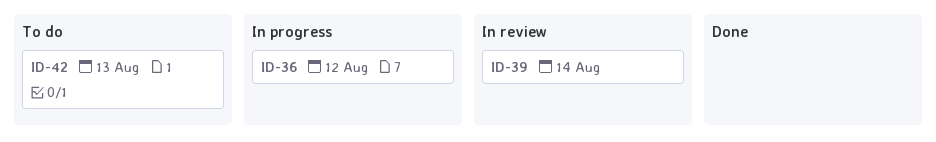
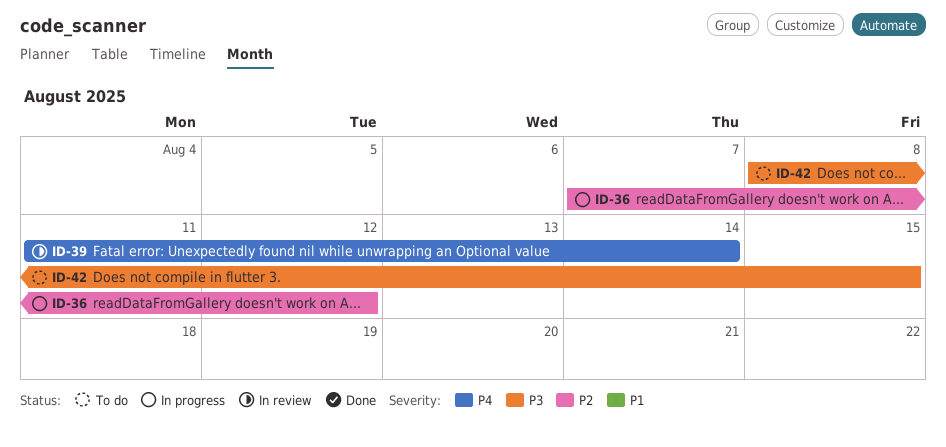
ID-42, due: Aug 13 -> Aug 15

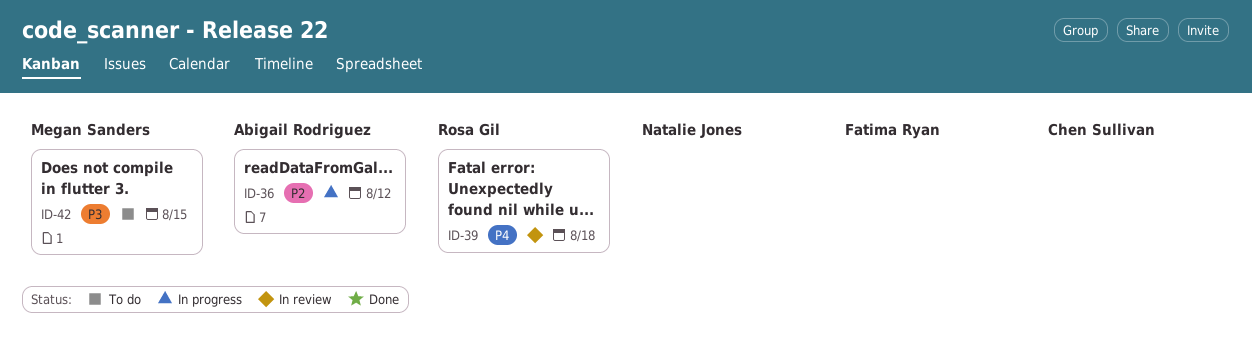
ID-39, due: Aug 14 -> Aug 18

